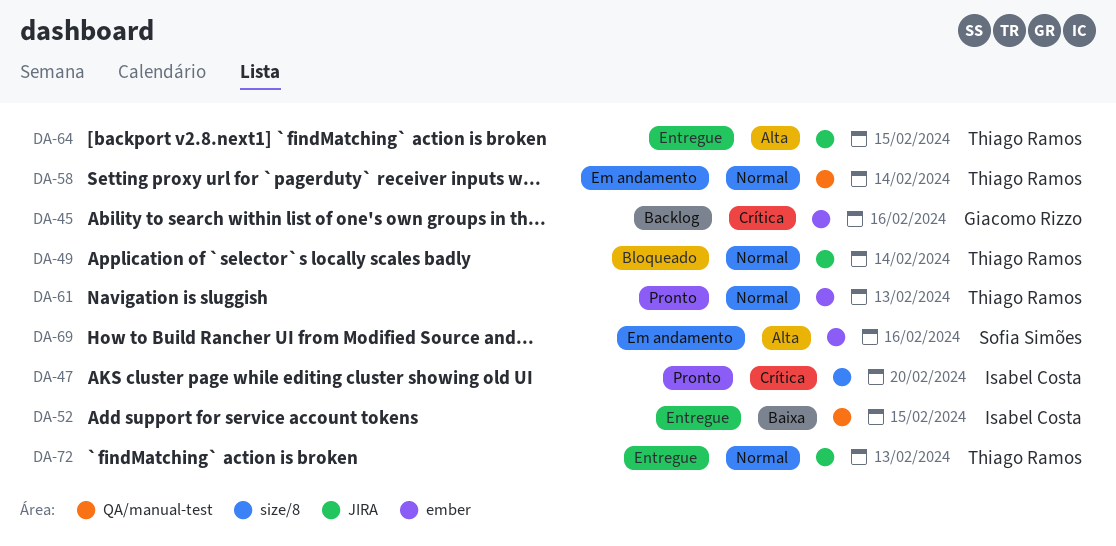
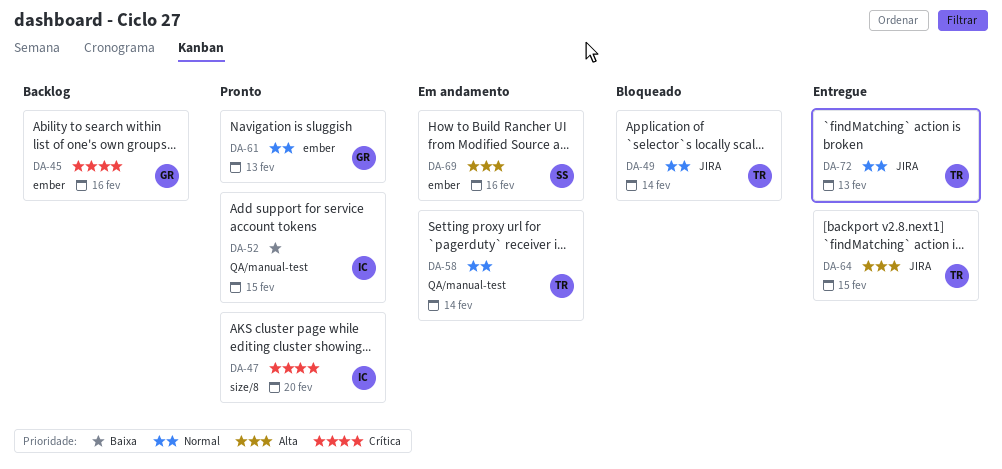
DA-52, status: Entregue -> Pronto
DA-61, owner: Thiago Ramos -> Giacomo Rizzo

